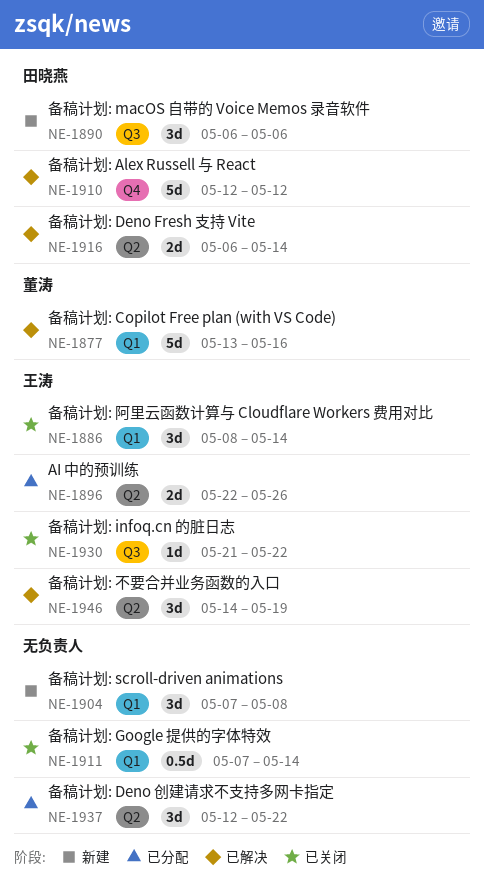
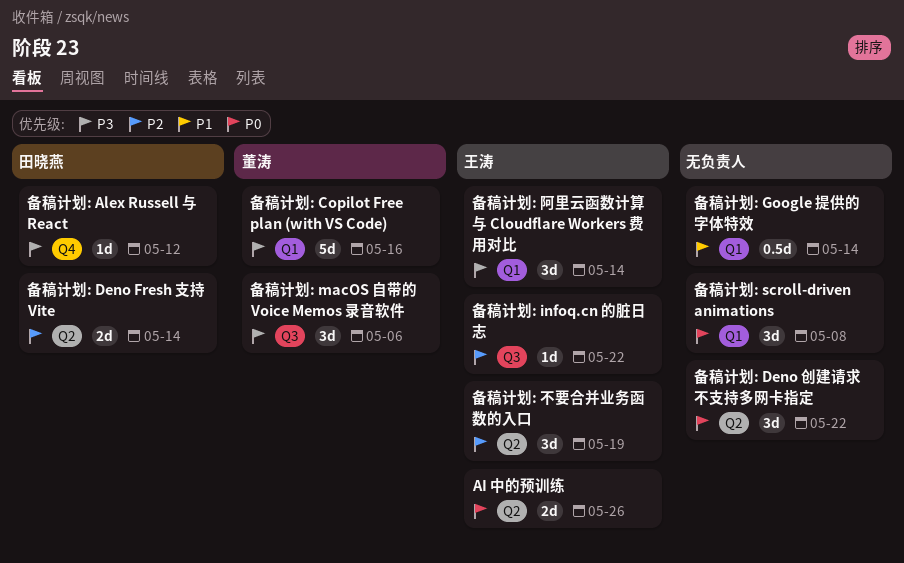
备稿计划: Alex Russell 与 React, estimate: 5d -> 1d
备稿计划: macOS 自带的 Voice Memos 录音软件, owner: 田晓燕 -> 董涛

